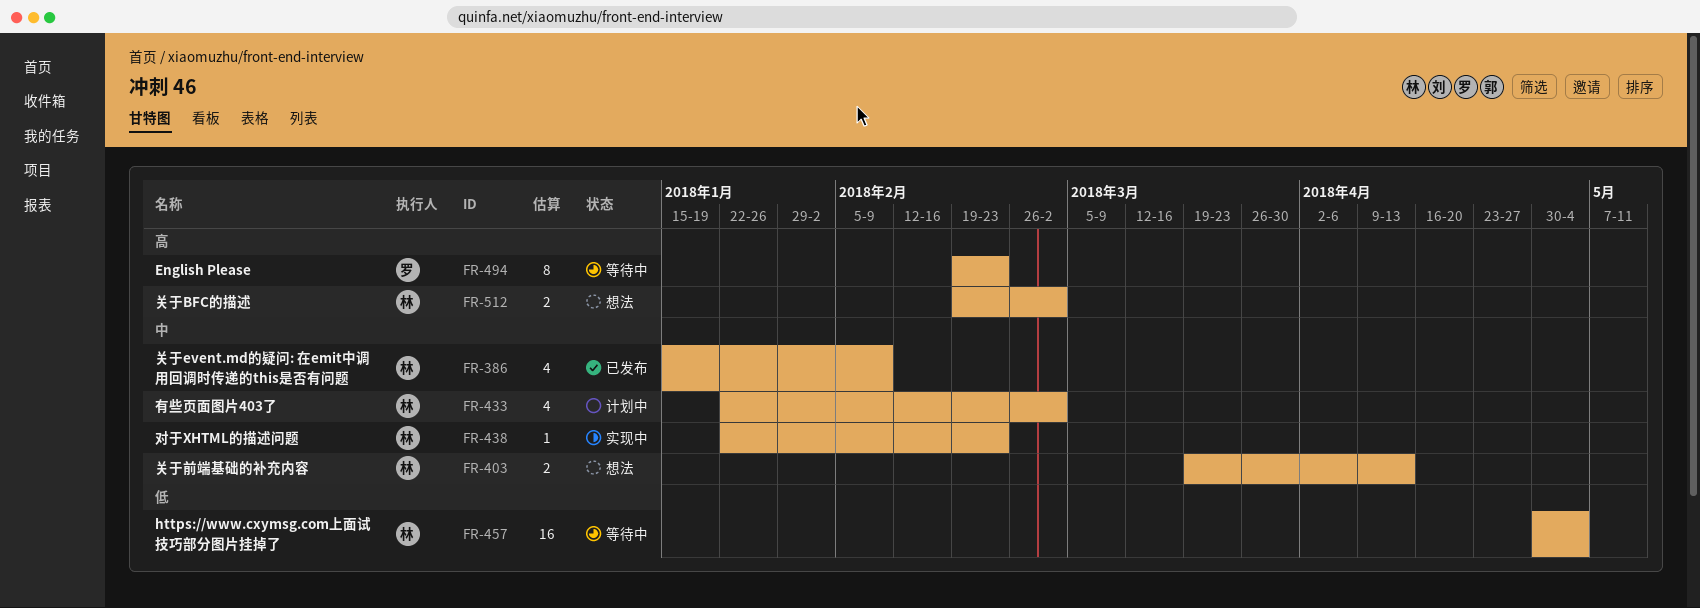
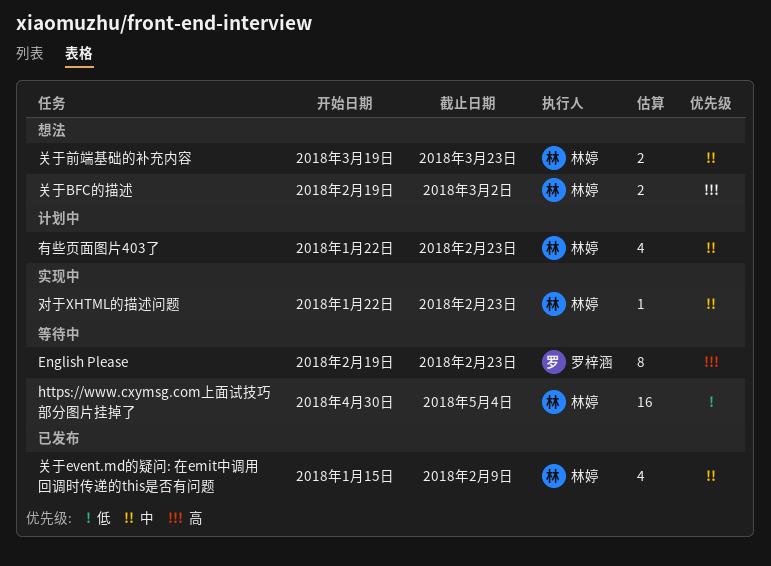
关于前端基础的补充内容, due: Apr 13 -> Mar 23
有些页面图片403了, due: Mar 2 -> Feb 23

